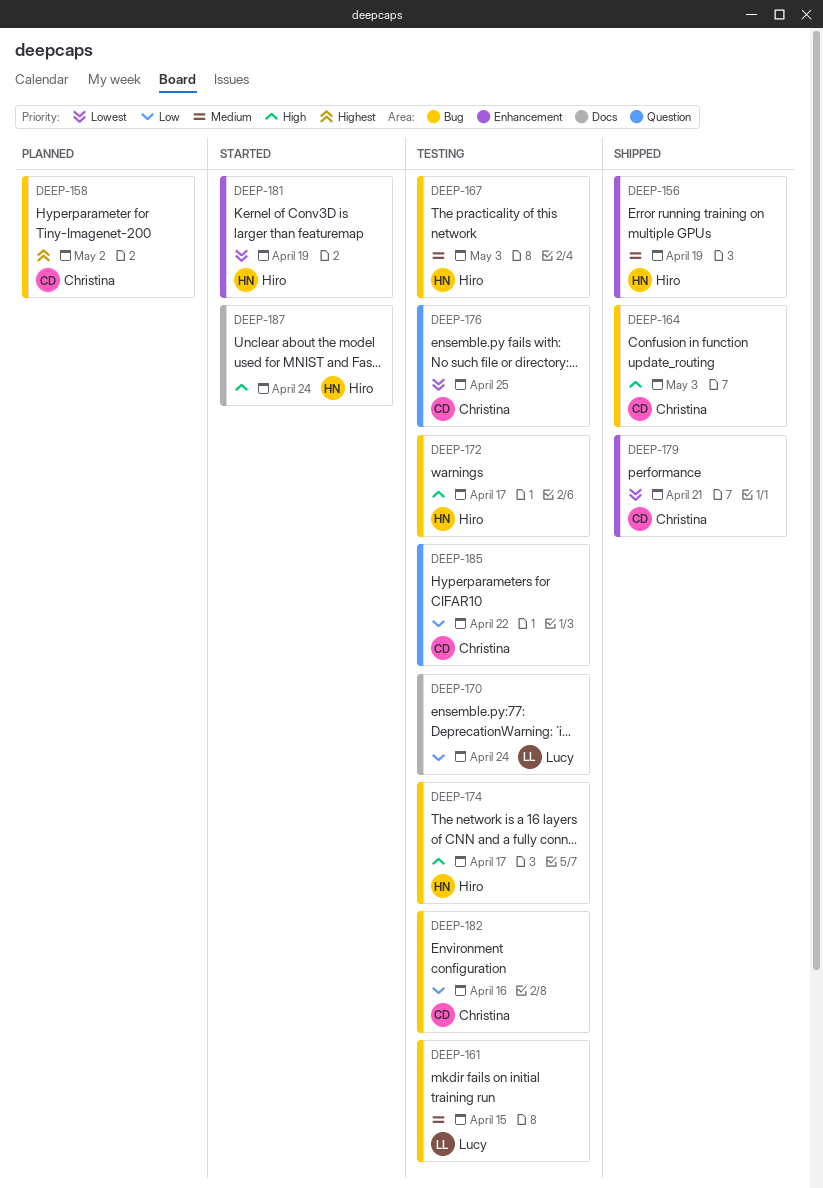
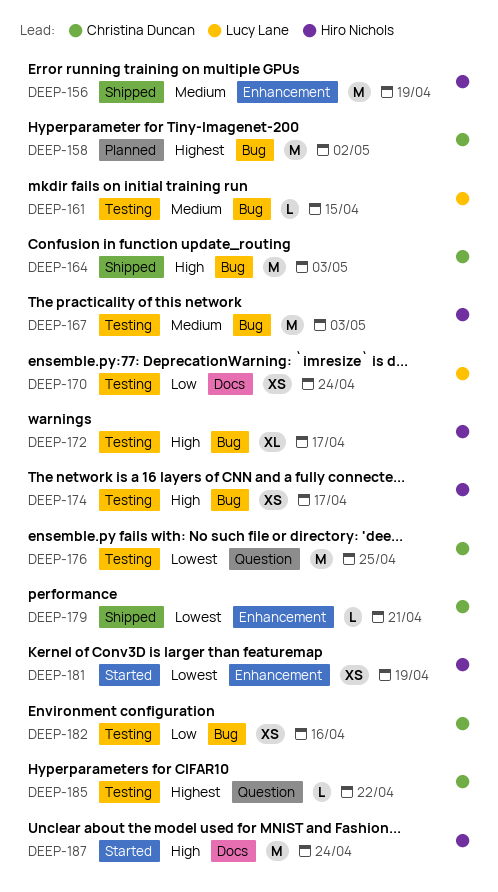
DEEP-185, priority: Low -> Highest

